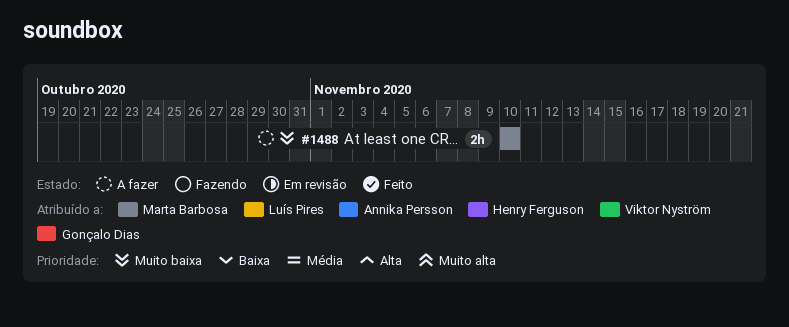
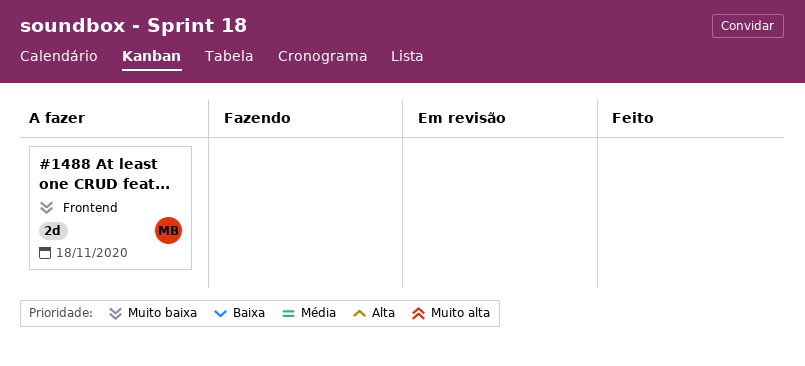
#1488, estimate: 2h -> 2d
#1488, due: Nov 10 -> Nov 18

